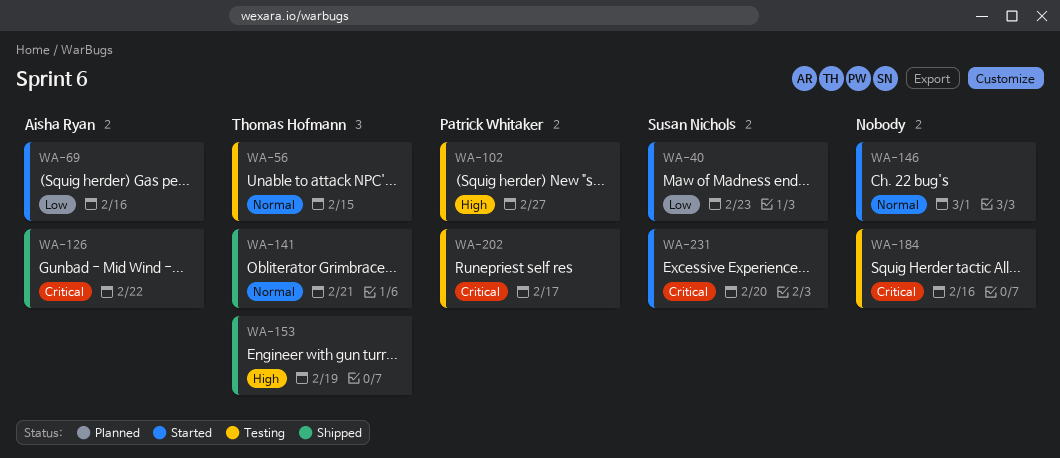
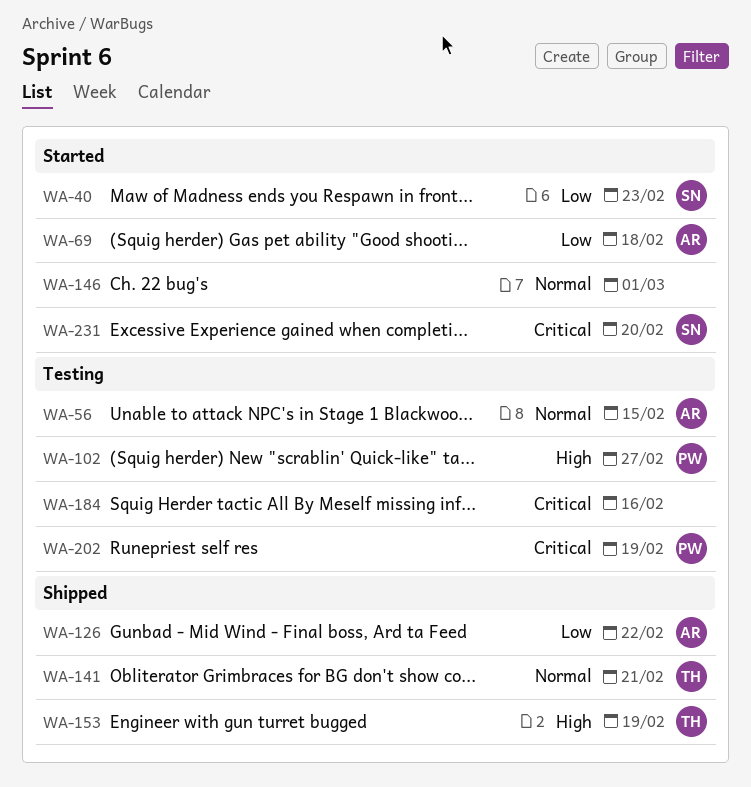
WA-56, owner: Thomas Hofmann -> Aisha Ryan
WA-69, due: Feb 16 -> Feb 18
WA-126, priority: Critical -> Low
WA-202, due: Feb 17 -> Feb 19

